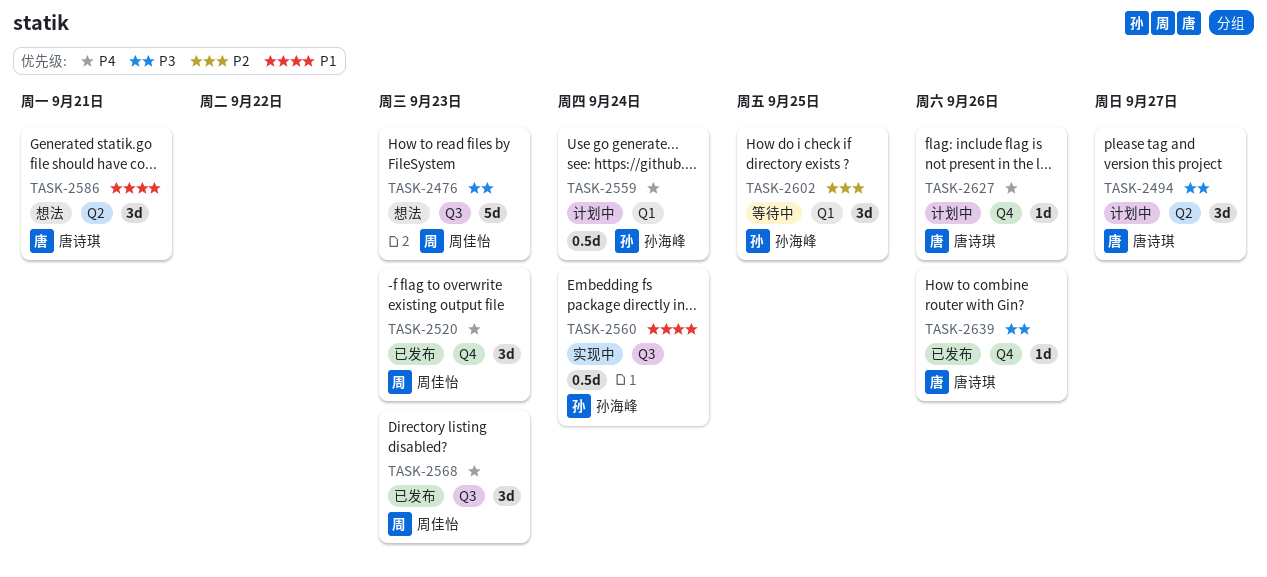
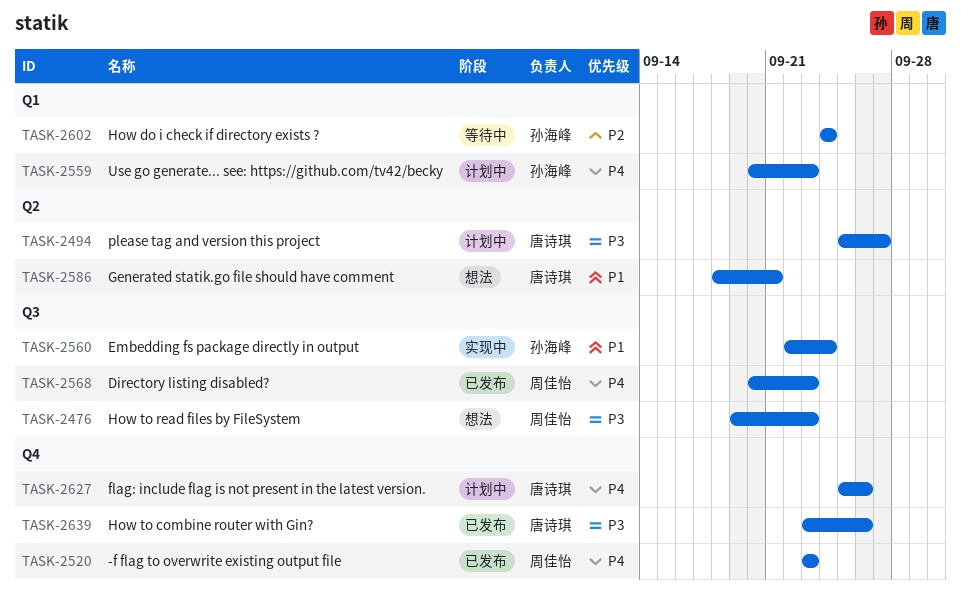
TASK-2559, due: Sep 24 -> Sep 23
TASK-2602, due: Sep 25 -> Sep 24

